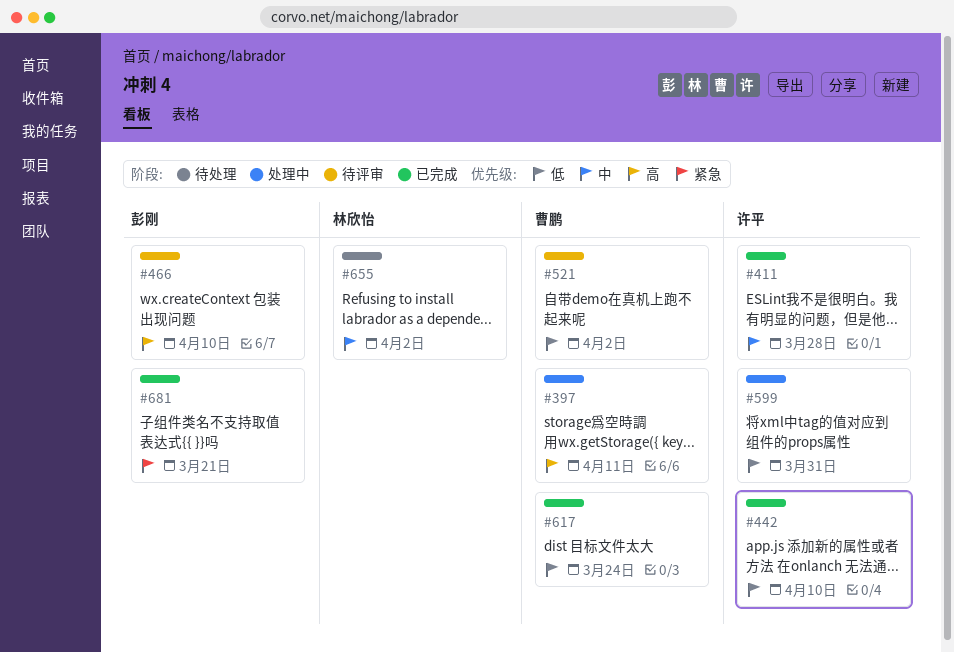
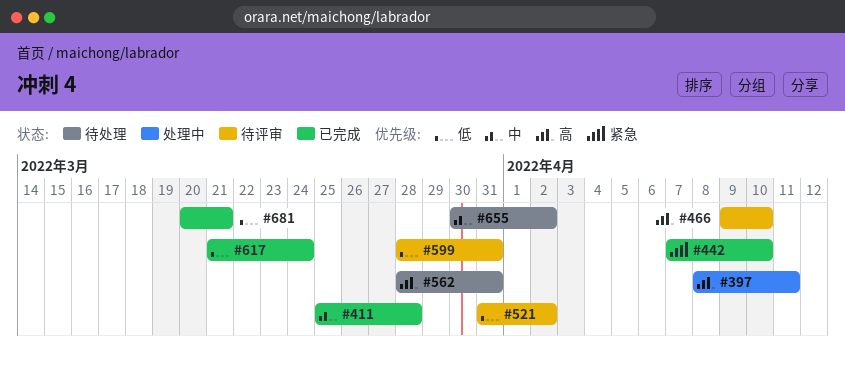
#442, priority: 低 -> 紧急
#562: none -> present
#599, status: 处理中 -> 待评审
#681, priority: 紧急 -> 低

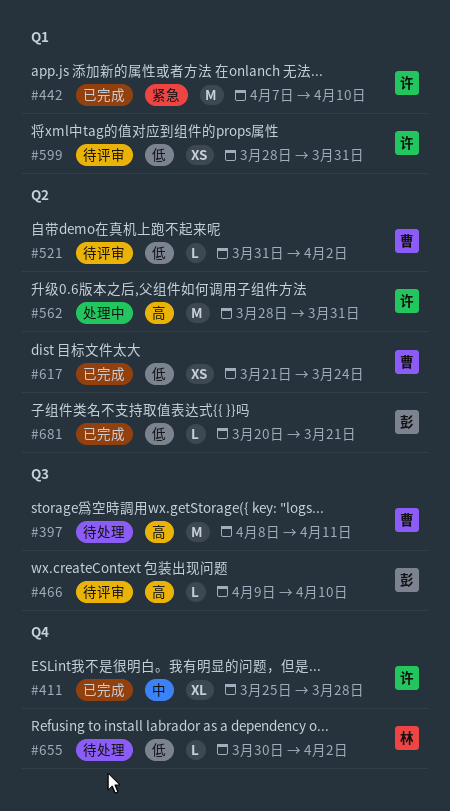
#397, status: 处理中 -> 待处理
#562, status: 待处理 -> 处理中
#655, priority: 中 -> 低

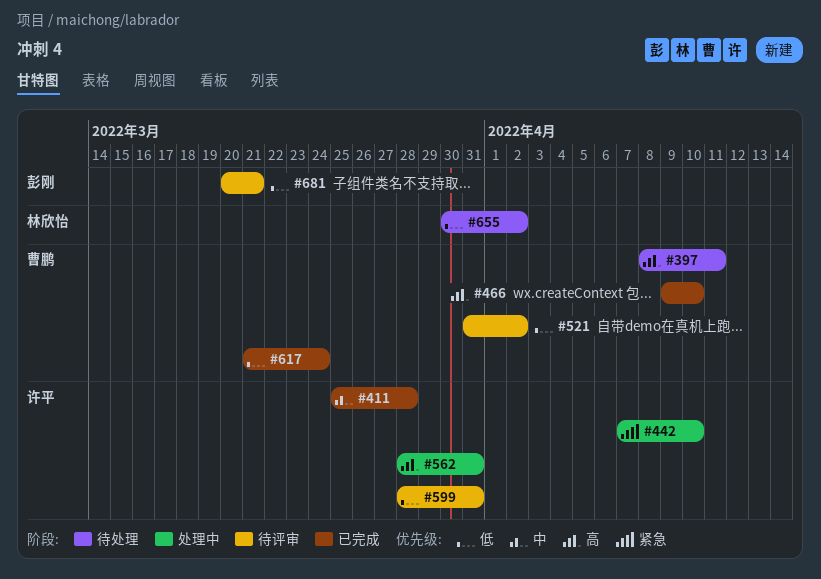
#442, status: 已完成 -> 处理中
#466, status: 待评审 -> 已完成
#466, owner: 彭刚 -> 曹鹏
#681, status: 已完成 -> 待评审

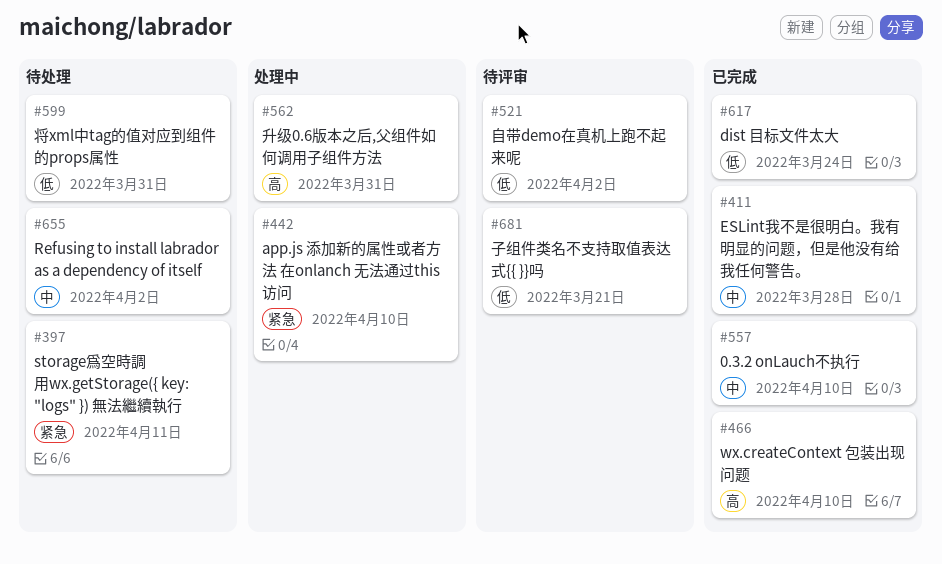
#397, priority: 高 -> 紧急
#557: none -> present
#599, status: 待评审 -> 待处理
#655, priority: 低 -> 中

